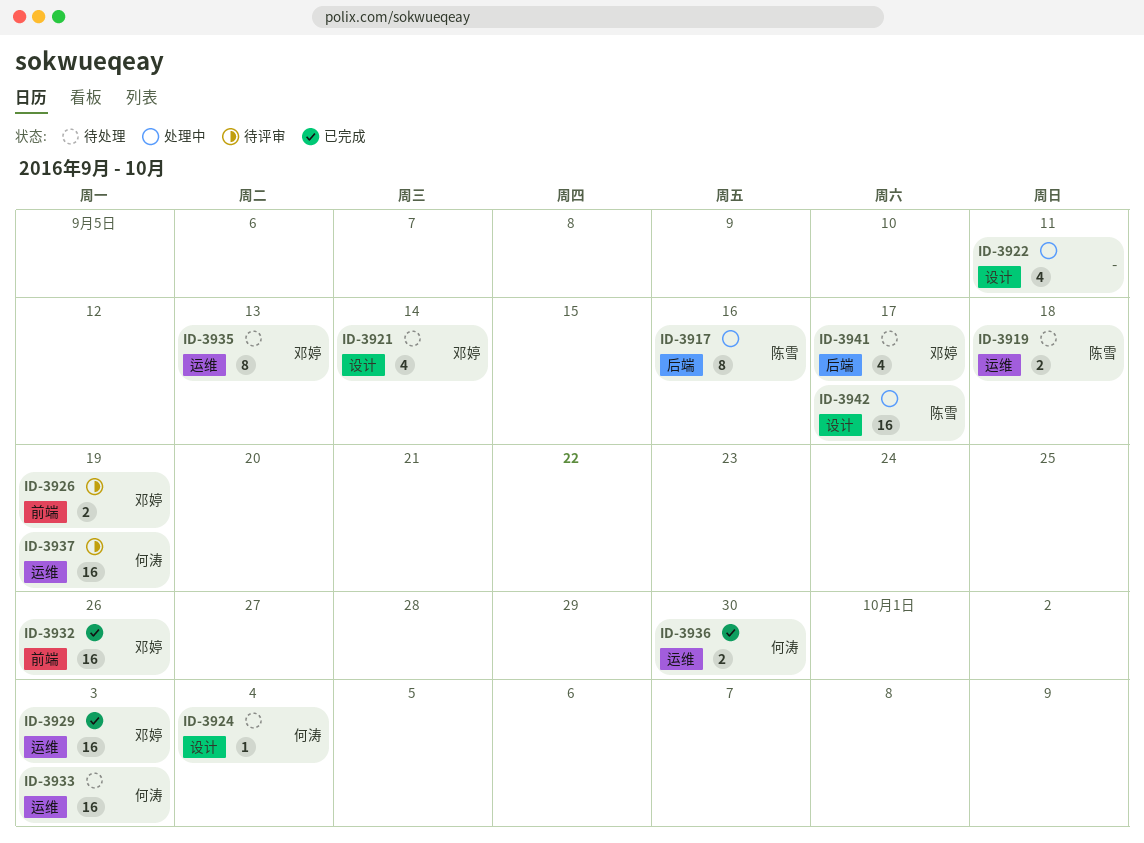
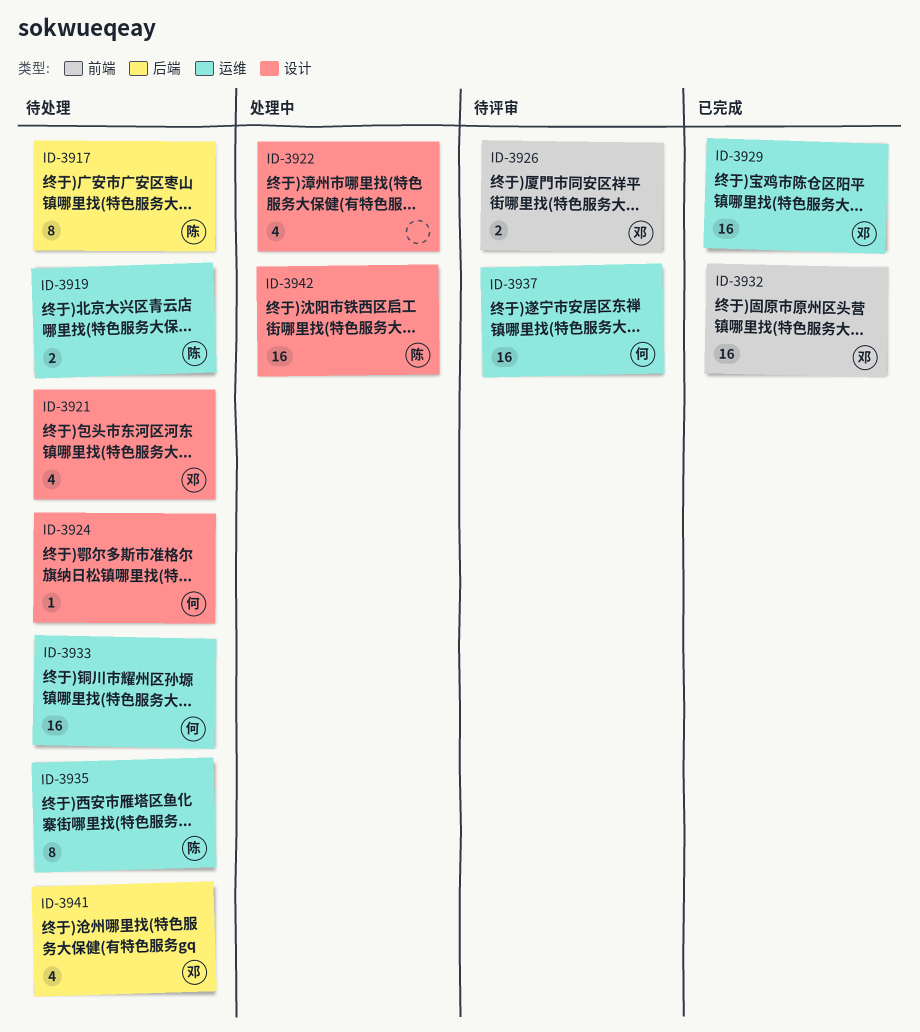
ID-3917, status: 处理中 -> 待处理
ID-3935, owner: 邓婷 -> 陈雪
ID-3936: present -> none

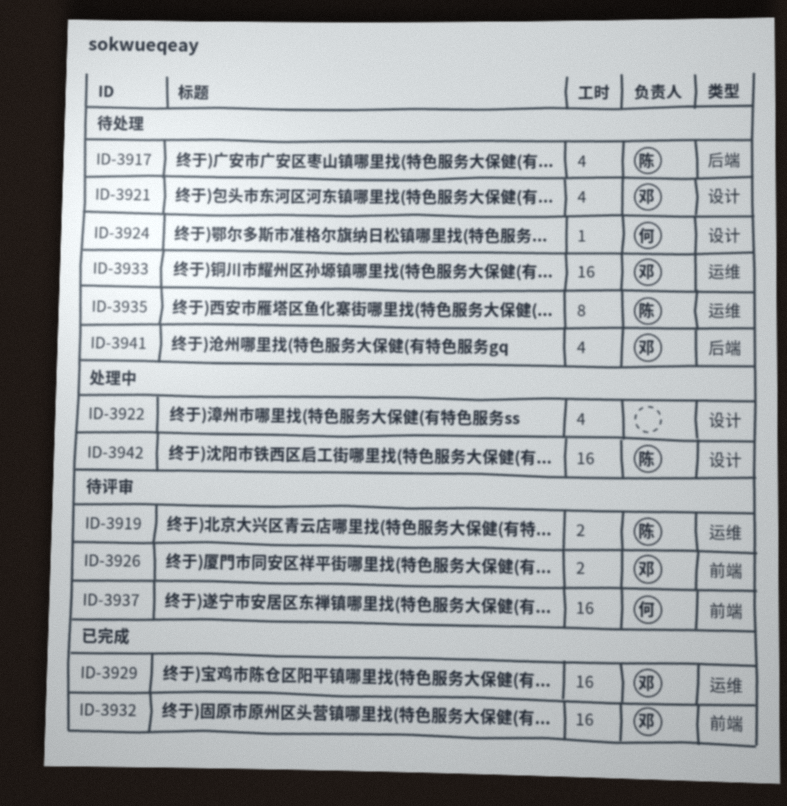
ID-3917, estimate: 8 -> 4
ID-3919, status: 待处理 -> 待评审
ID-3933, owner: 何 -> 邓
ID-3937, label: 运维 -> 前端

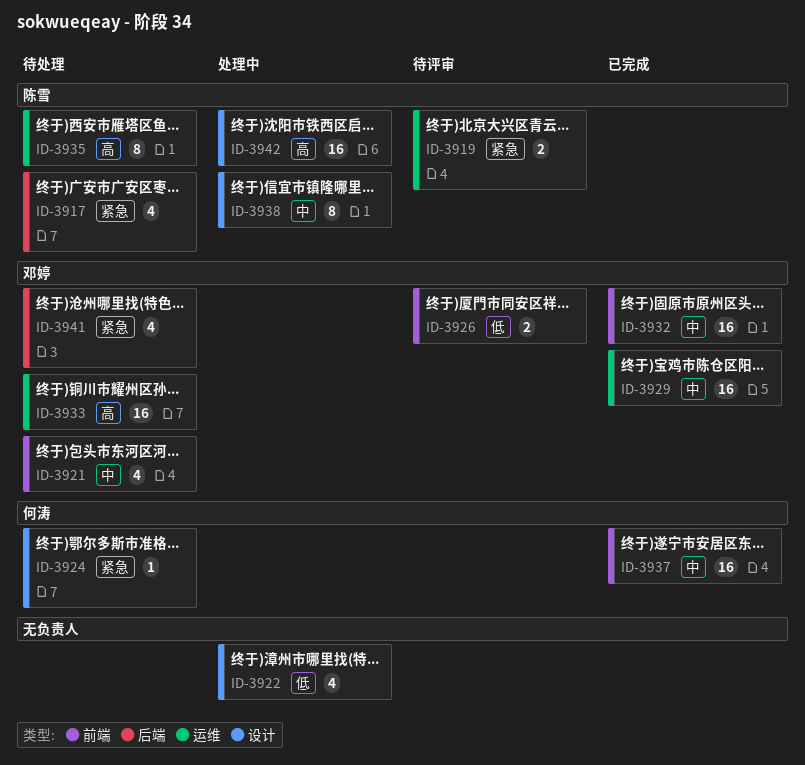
ID-3921, label: 设计 -> 前端
ID-3937, status: 待评审 -> 已完成
ID-3938: none -> present

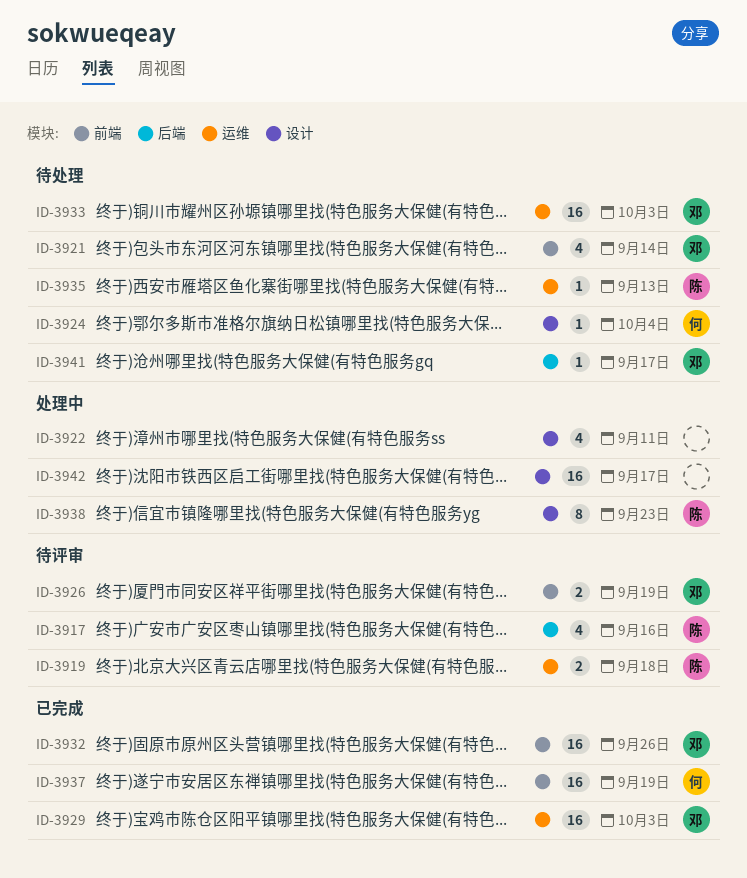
ID-3917, status: 待处理 -> 待评审
ID-3935, estimate: 8 -> 1
ID-3941, estimate: 4 -> 1
ID-3942, owner: 陈雪 -> none

